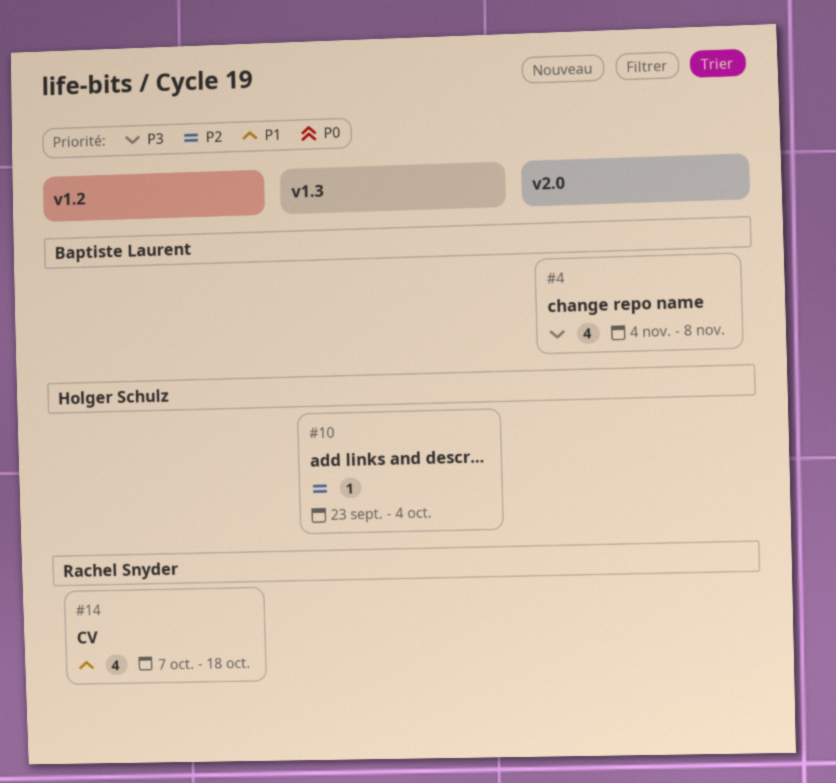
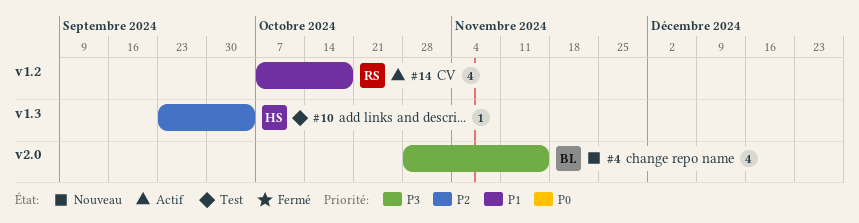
#4, start: Nov 4 -> Oct 28
#4, due: Nov 8 -> Nov 15

